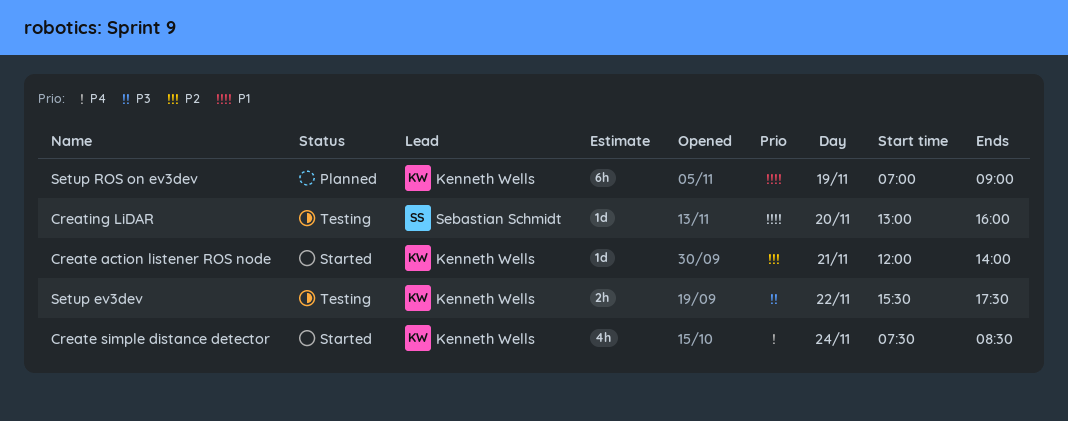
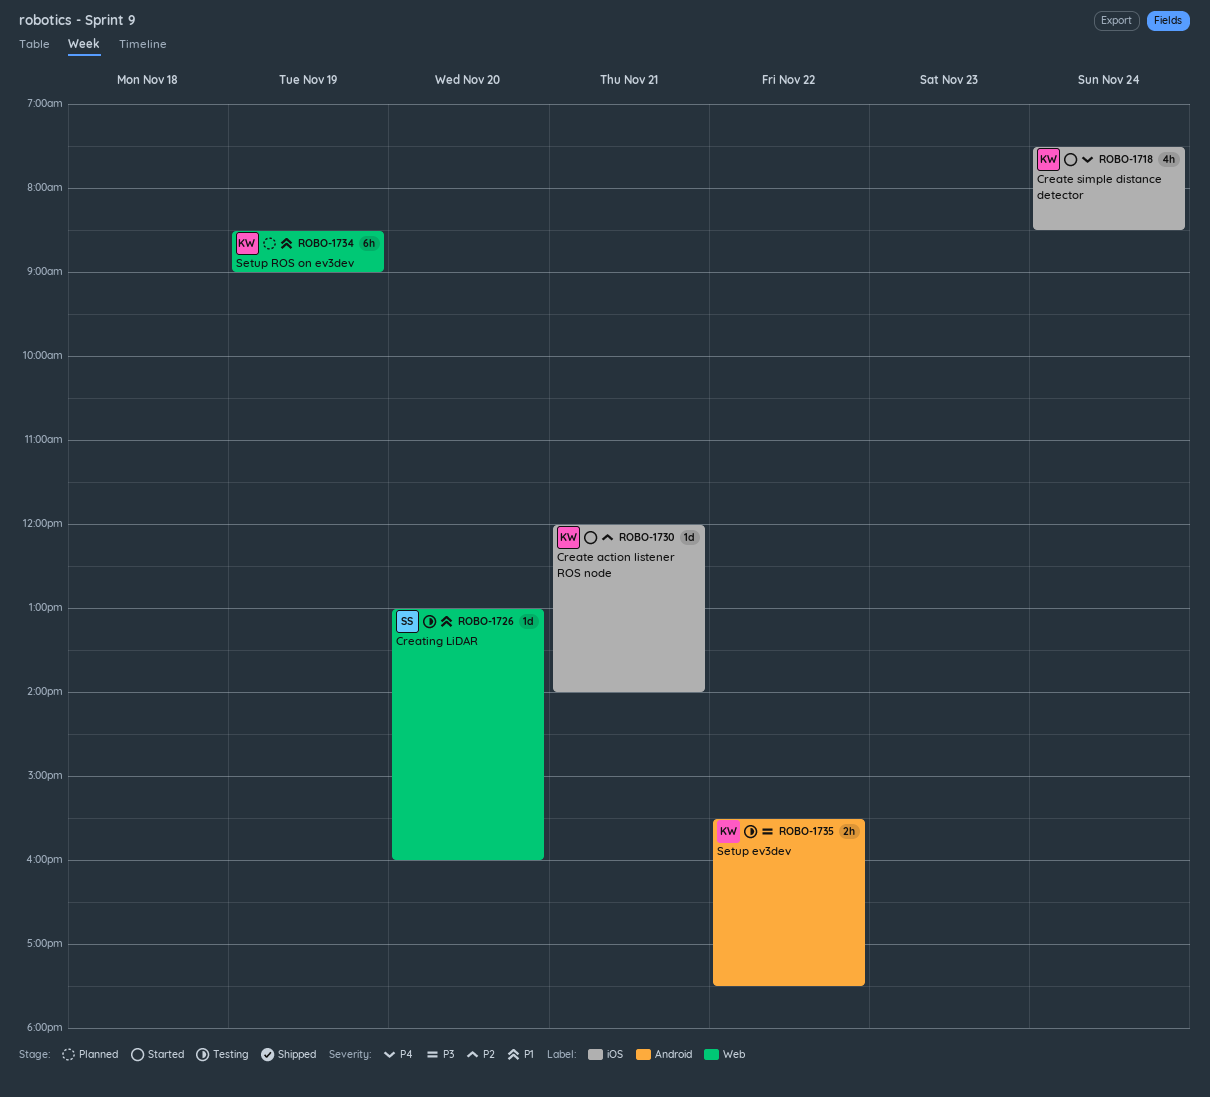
Setup ROS on ev3dev, begins: 07:00 -> 08:30

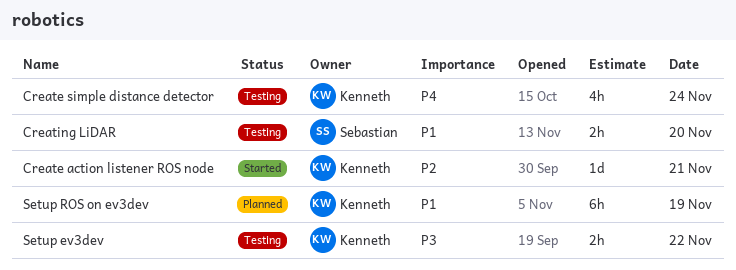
Create simple distance detector, status: Started -> Testing
Creating LiDAR, estimate: 1d -> 2h

